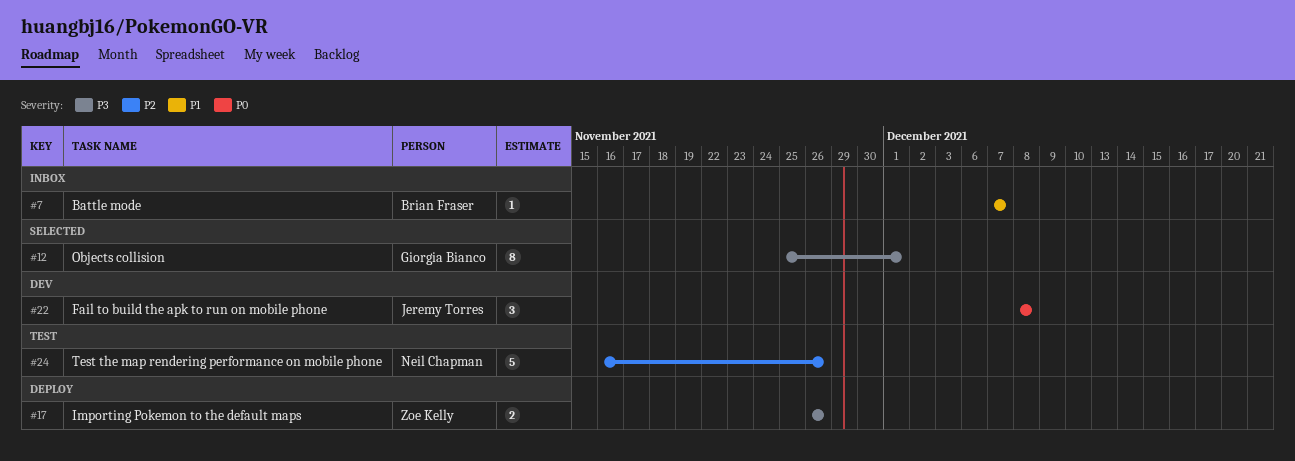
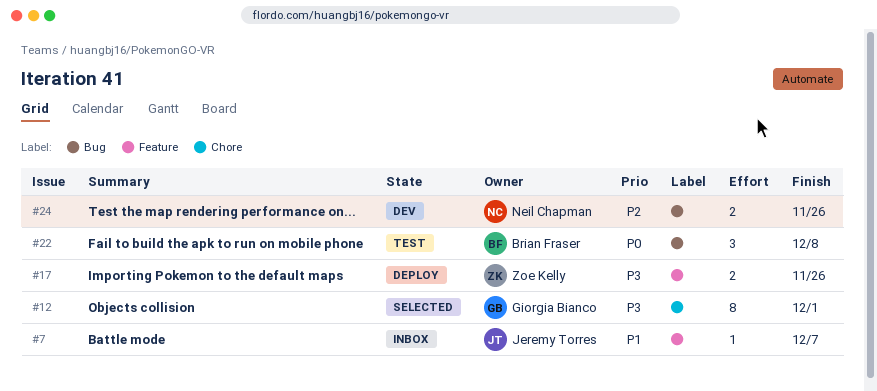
#7, owner: Brian Fraser -> Jeremy Torres
#22, status: Dev -> Test
#22, owner: Jeremy Torres -> Brian Fraser
#24, status: Test -> Dev
#24, estimate: 5 -> 2

